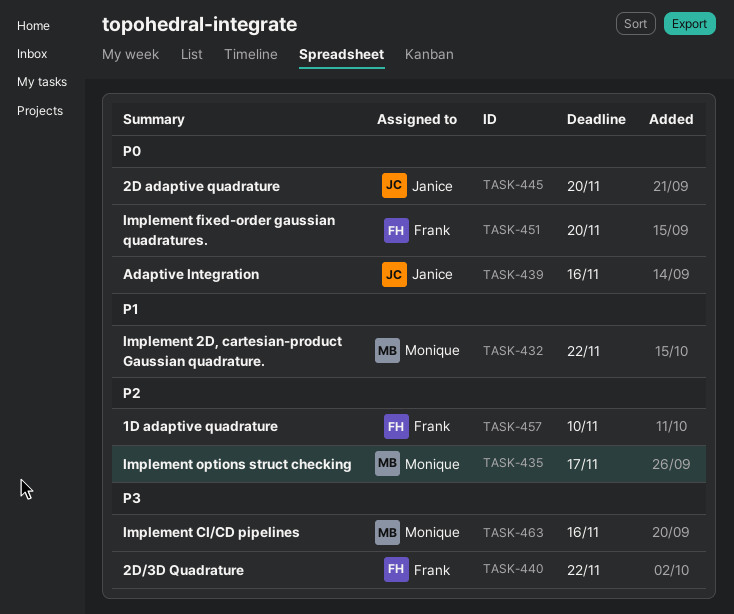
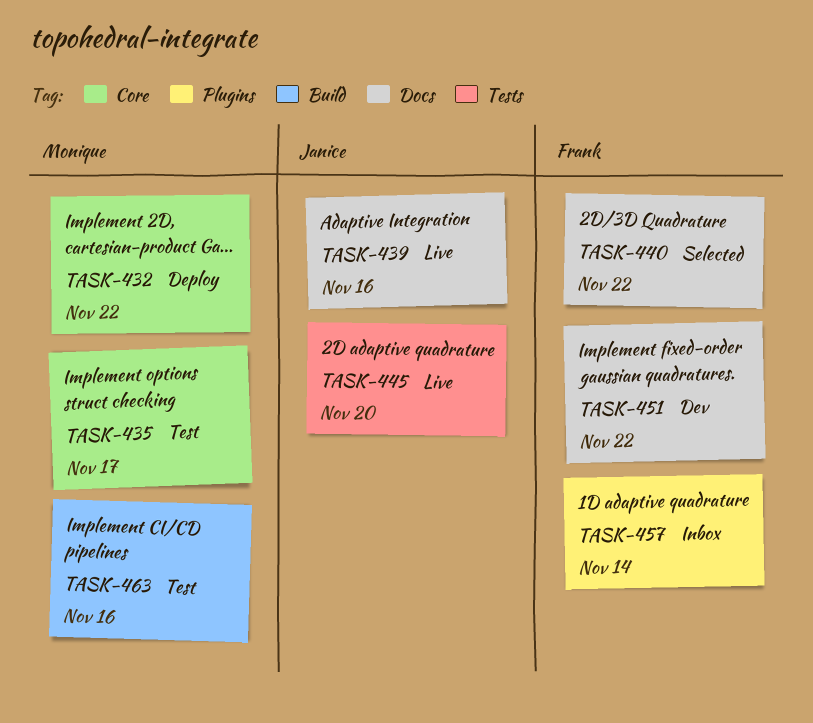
TASK-451, due: Nov 20 -> Nov 22
TASK-457, due: Nov 10 -> Nov 14

